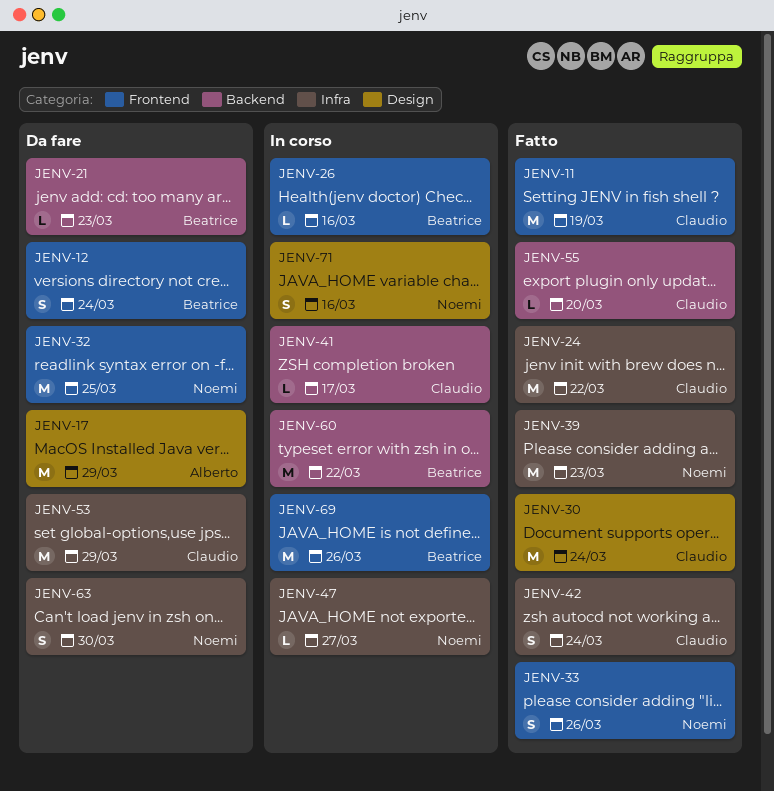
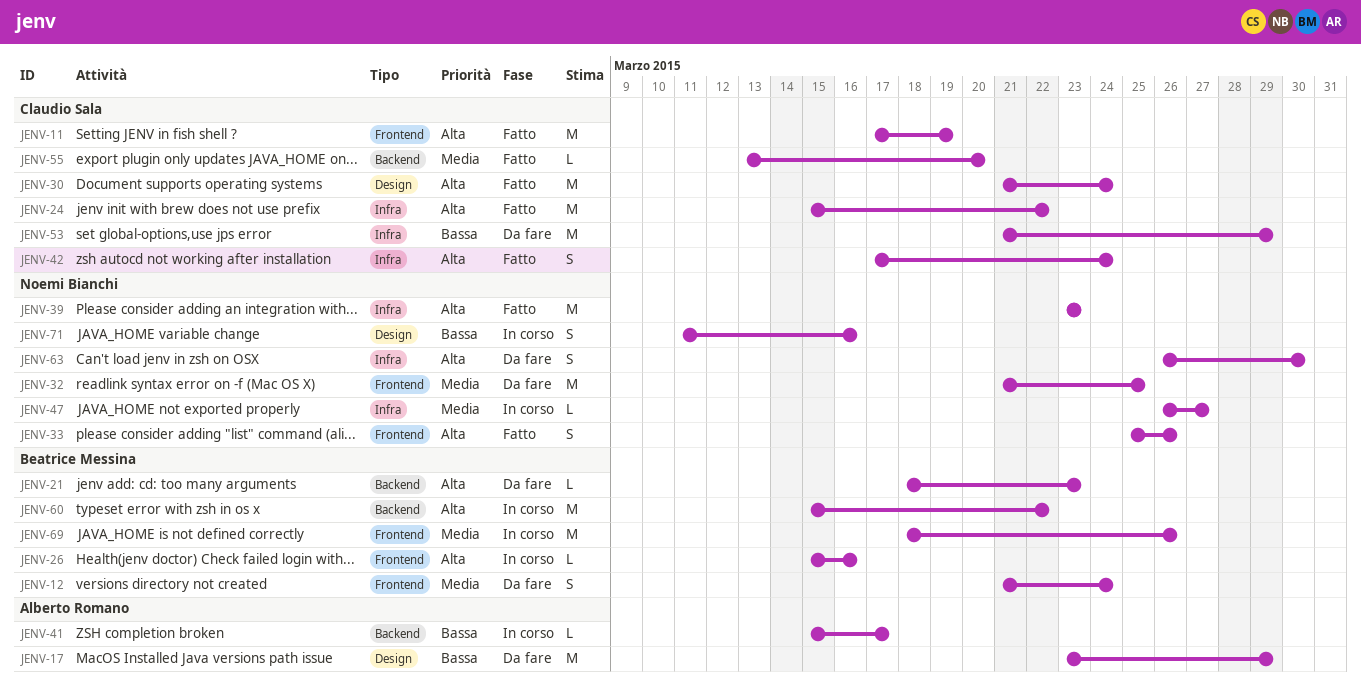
JENV-41, owner: Claudio Sala -> Alberto Romano

